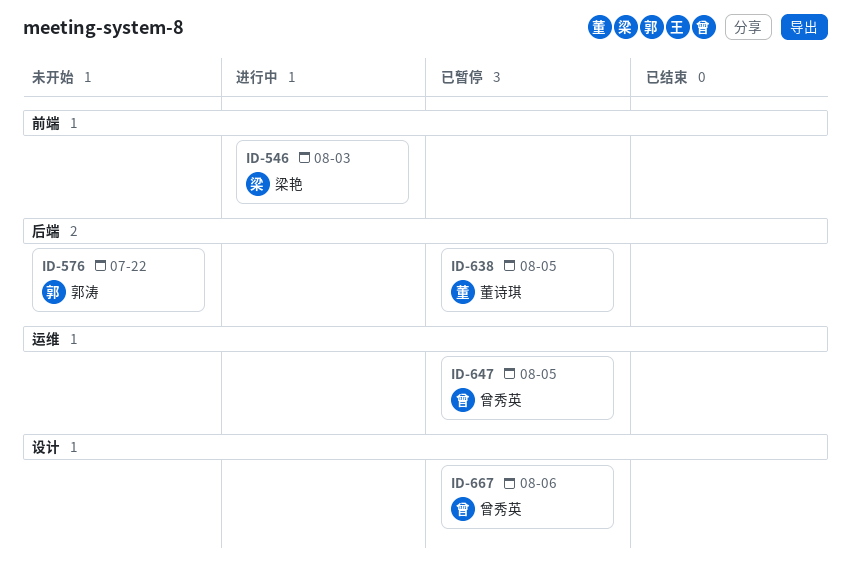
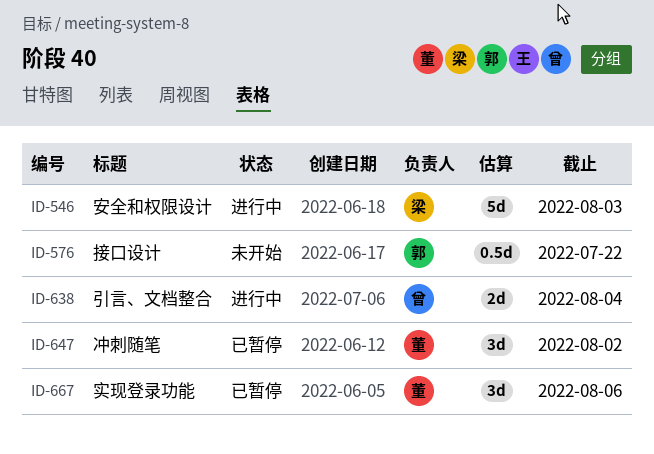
ID-638, status: 已暂停 -> 进行中
ID-638, owner: 董诗琪 -> 曾秀英
ID-638, due: Aug 5 -> Aug 4
ID-647, owner: 曾秀英 -> 董诗琪
ID-647, due: Aug 5 -> Aug 2
ID-667, owner: 曾秀英 -> 董诗琪

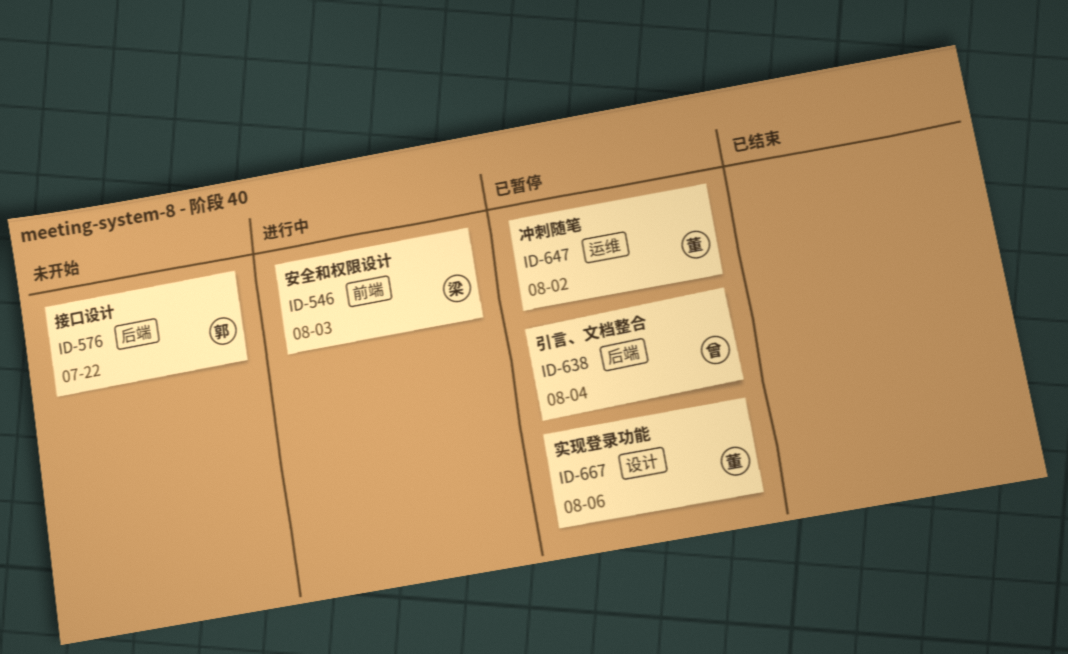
ID-638, status: 进行中 -> 已暂停

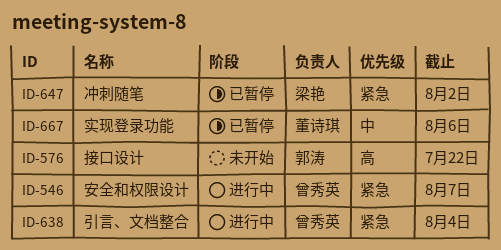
ID-546, owner: 梁艳 -> 曾秀英
ID-546, due: Aug 3 -> Aug 7
ID-638, status: 已暂停 -> 进行中
ID-647, owner: 董诗琪 -> 梁艳

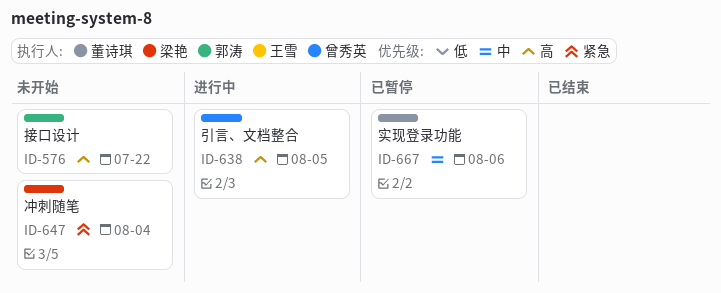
ID-546: present -> none
ID-638, priority: 紧急 -> 高
ID-638, due: Aug 4 -> Aug 5
ID-647, status: 已暂停 -> 未开始
ID-647, due: Aug 2 -> Aug 4

